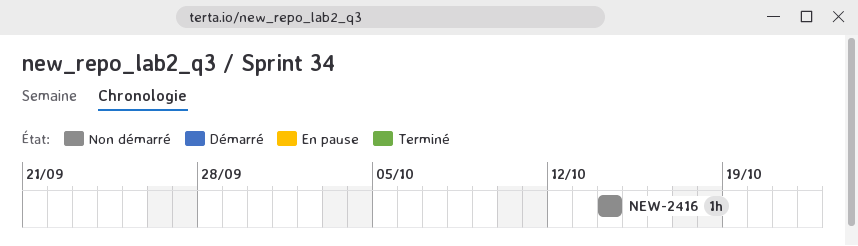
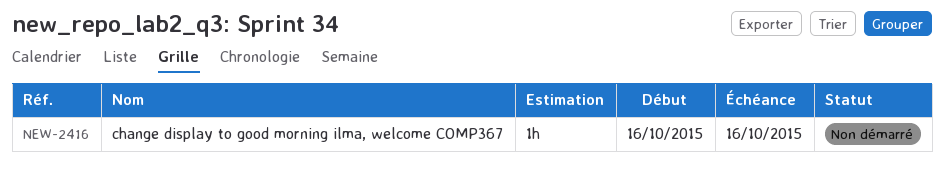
NEW-2416, start: Oct 14 -> Oct 16
NEW-2416, due: Oct 14 -> Oct 16

